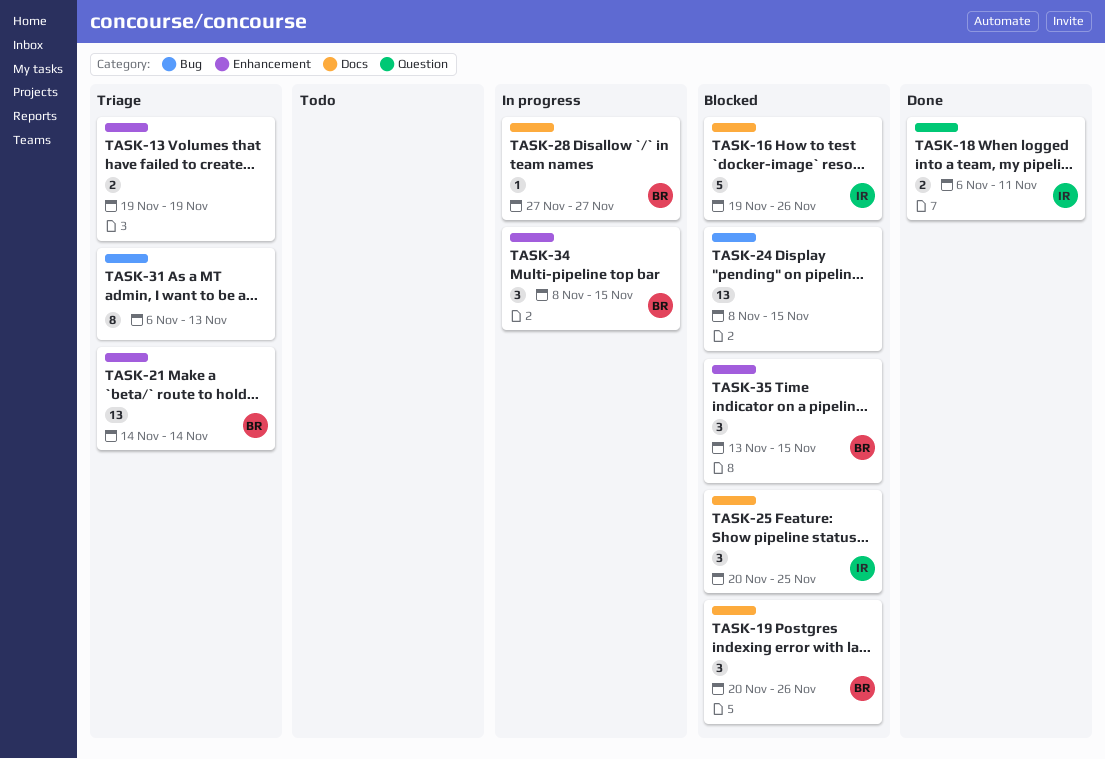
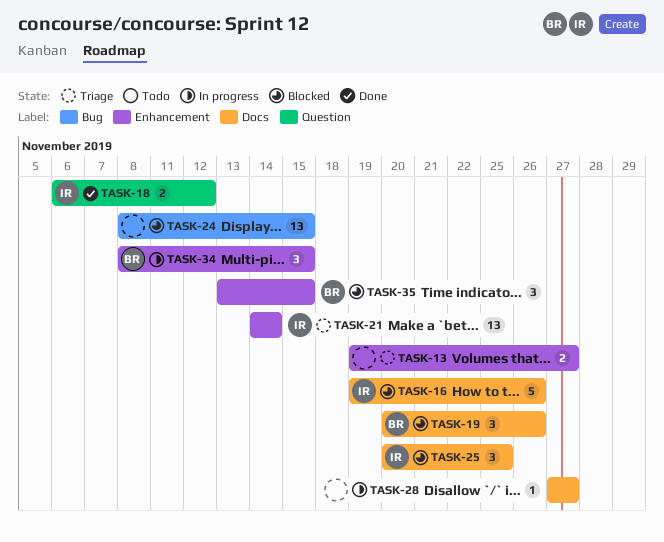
TASK-13, due: Nov 19 -> Nov 27
TASK-18, due: Nov 11 -> Nov 12
TASK-21, owner: BR -> IR
TASK-28, owner: BR -> none
TASK-31: present -> none

